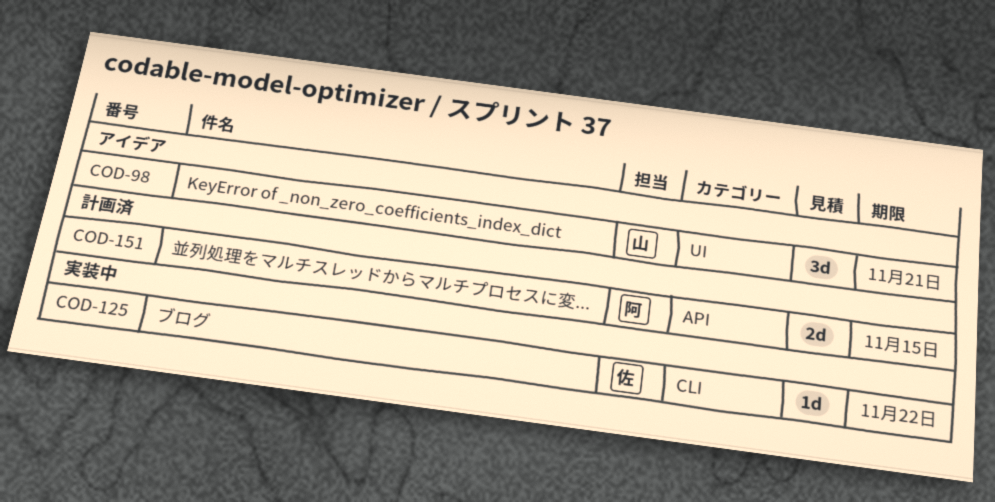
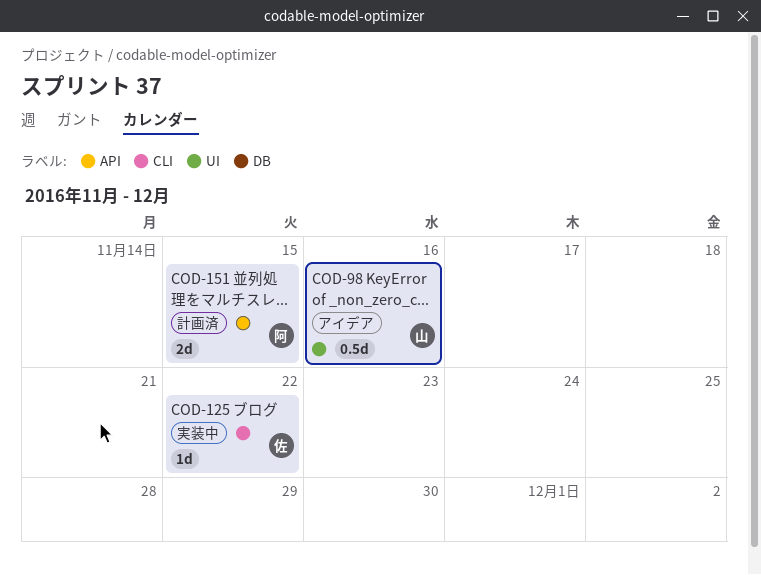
COD-98, estimate: 3d -> 0.5d
COD-98, due: Nov 21 -> Nov 16

